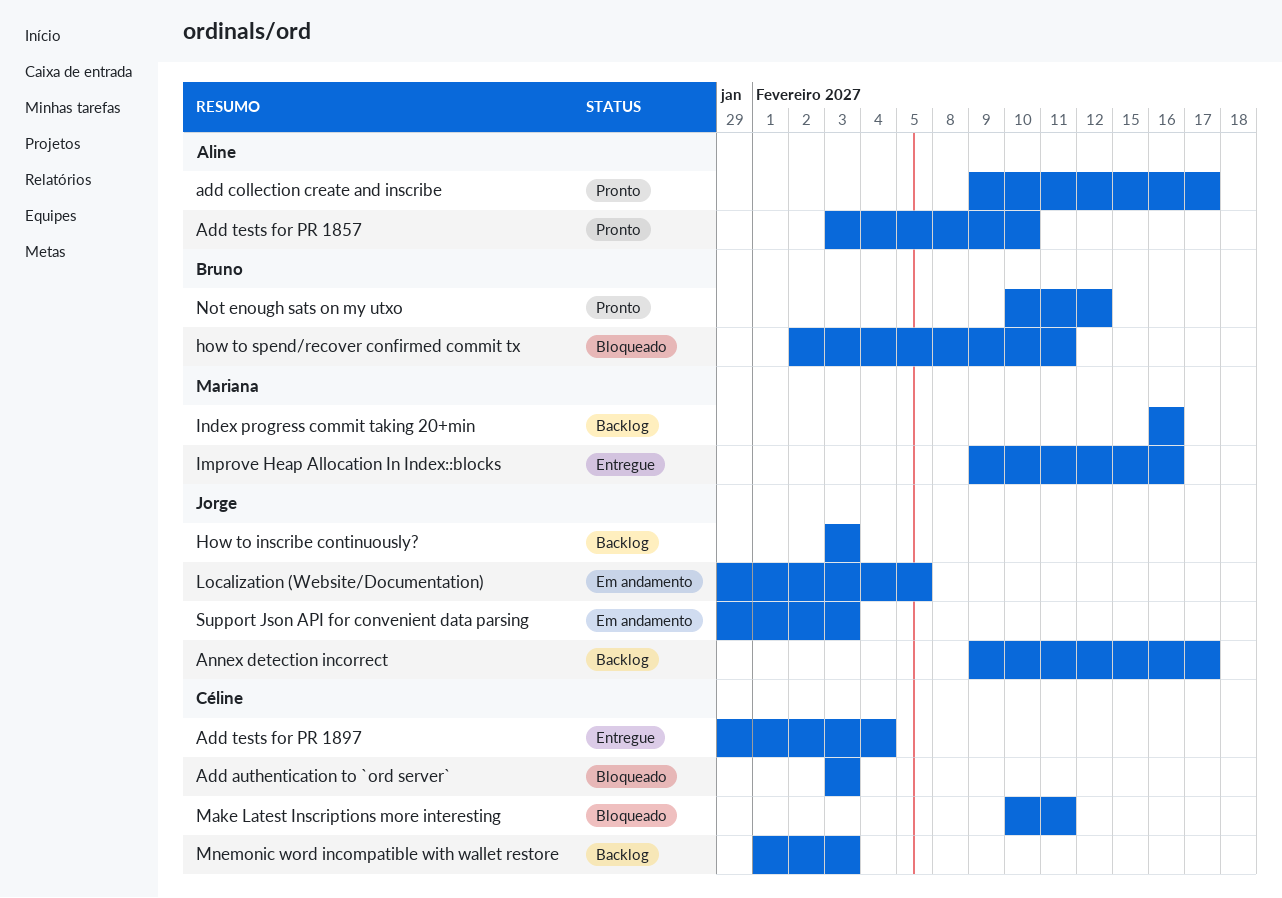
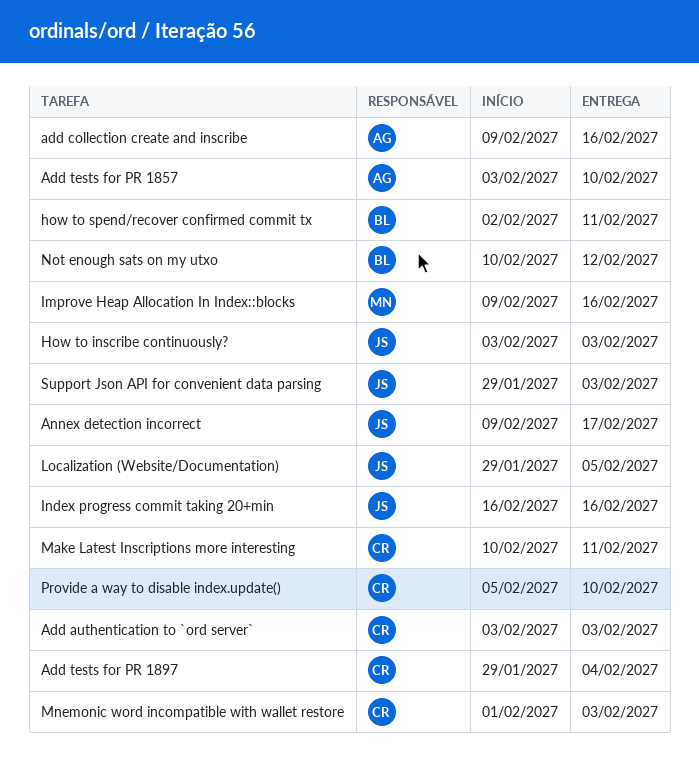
add collection create and inscribe, due: Feb 17 -> Feb 16
Index progress commit taking 20+min, owner: Mariana -> Jorge
Provide a way to disable index.update(): none -> present

